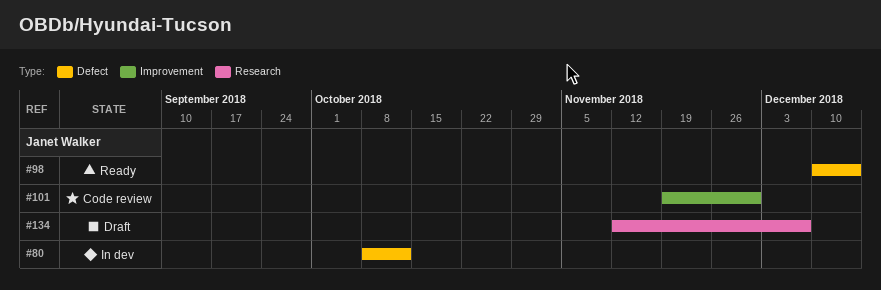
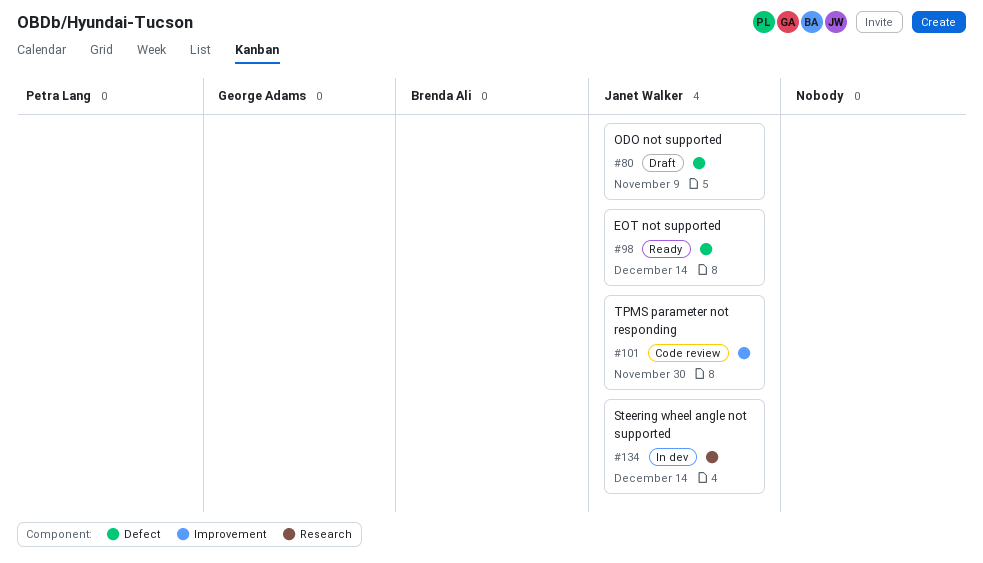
#80, status: In dev -> Draft
#80, due: Oct 12 -> Nov 9
#134, status: Draft -> In dev
#134, due: Dec 7 -> Dec 14

